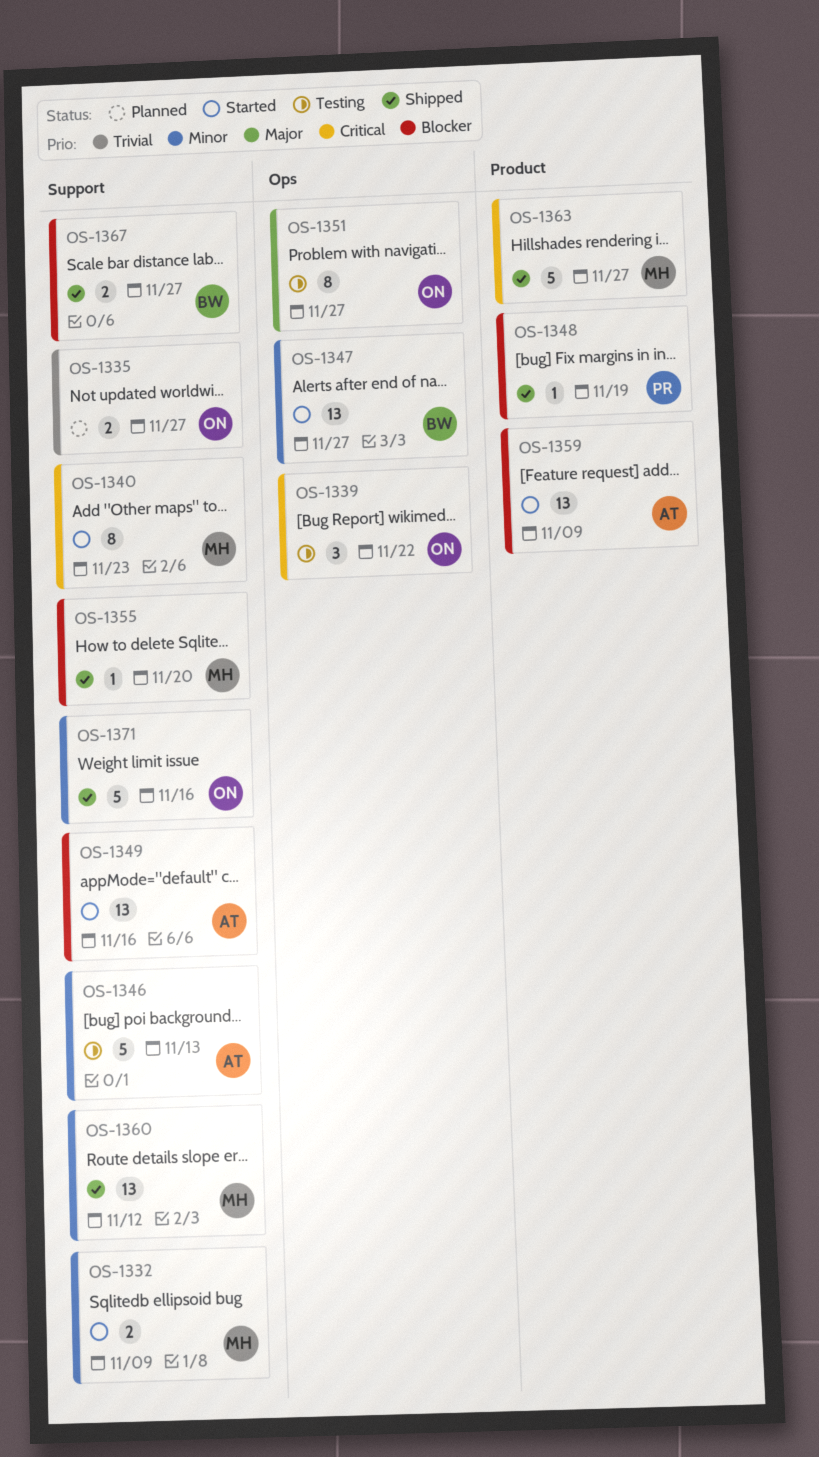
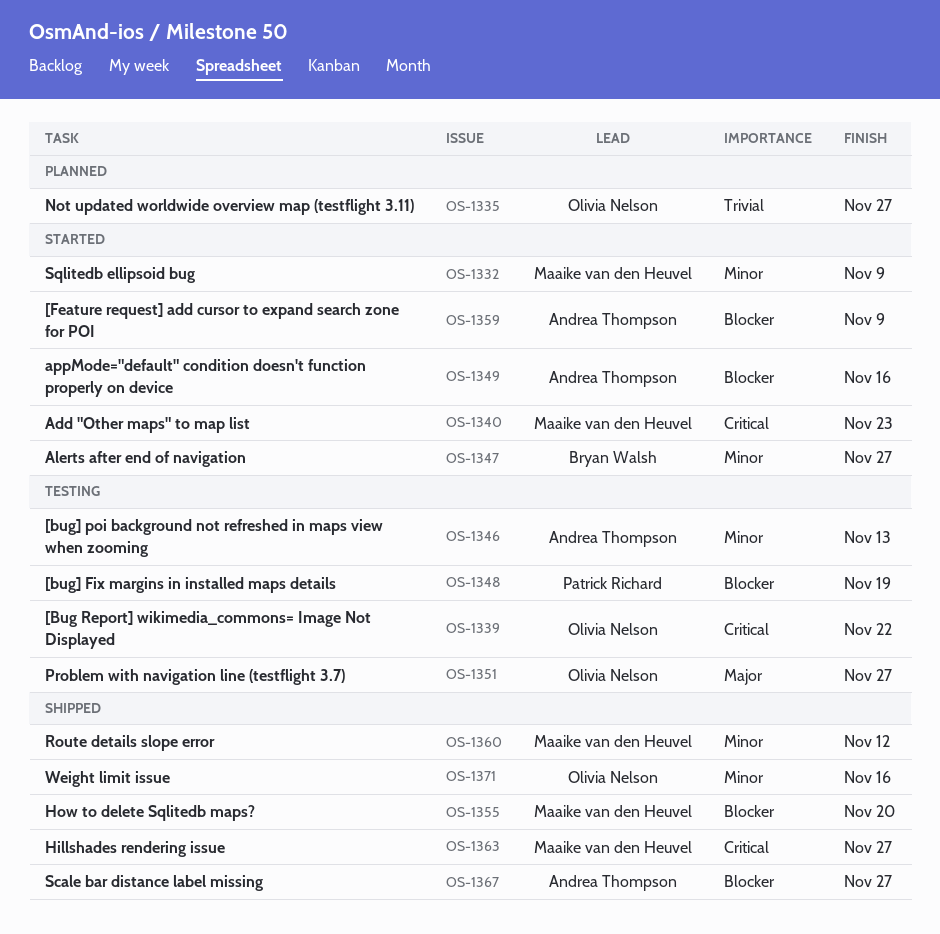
OS-1348, status: Shipped -> Testing
OS-1367, owner: Bryan Walsh -> Andrea Thompson

